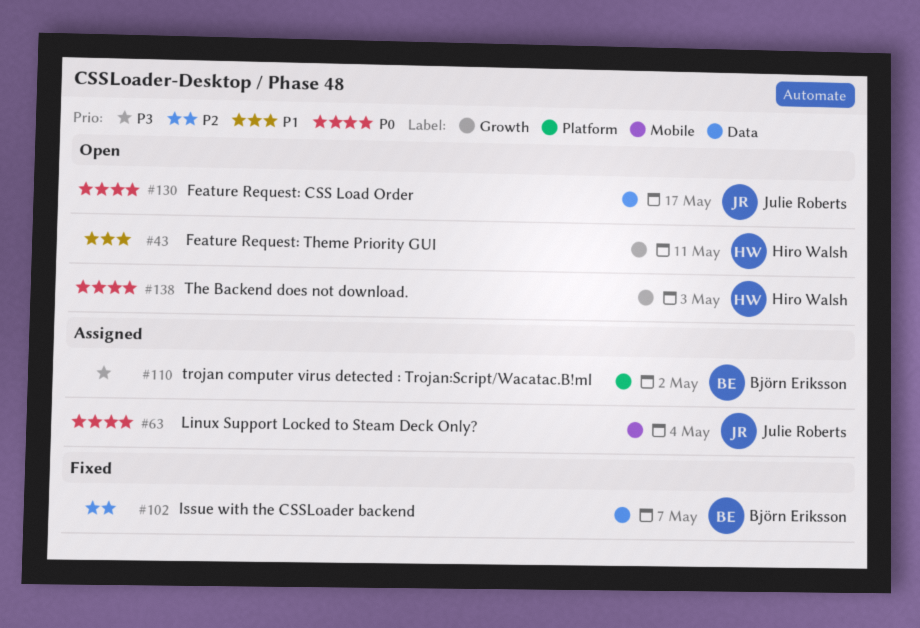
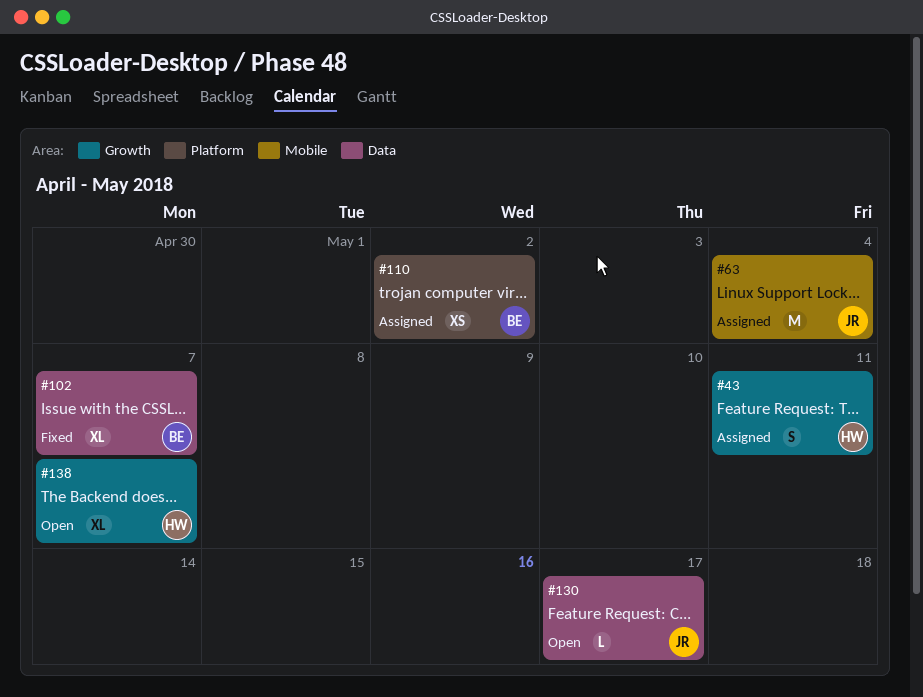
#43, status: Open -> Assigned
#138, due: May 3 -> May 7

